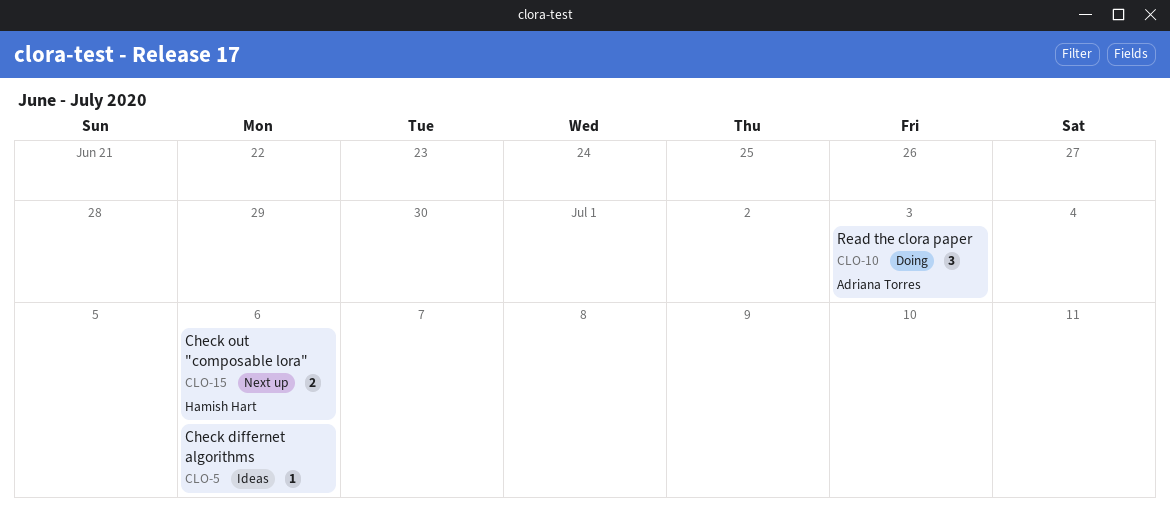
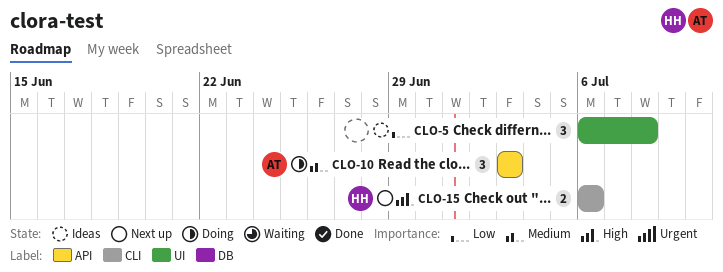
CLO-5, estimate: 1 -> 3
CLO-5, due: Jul 6 -> Jul 8

